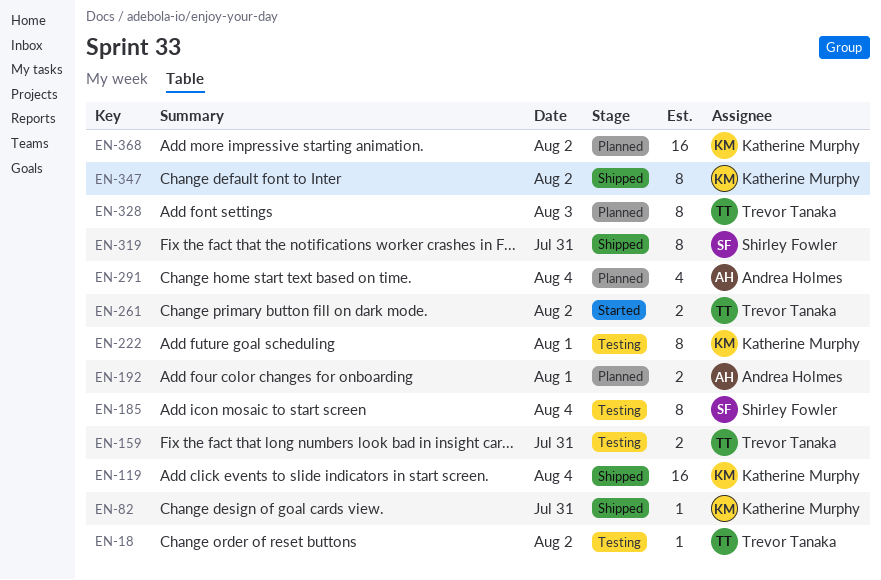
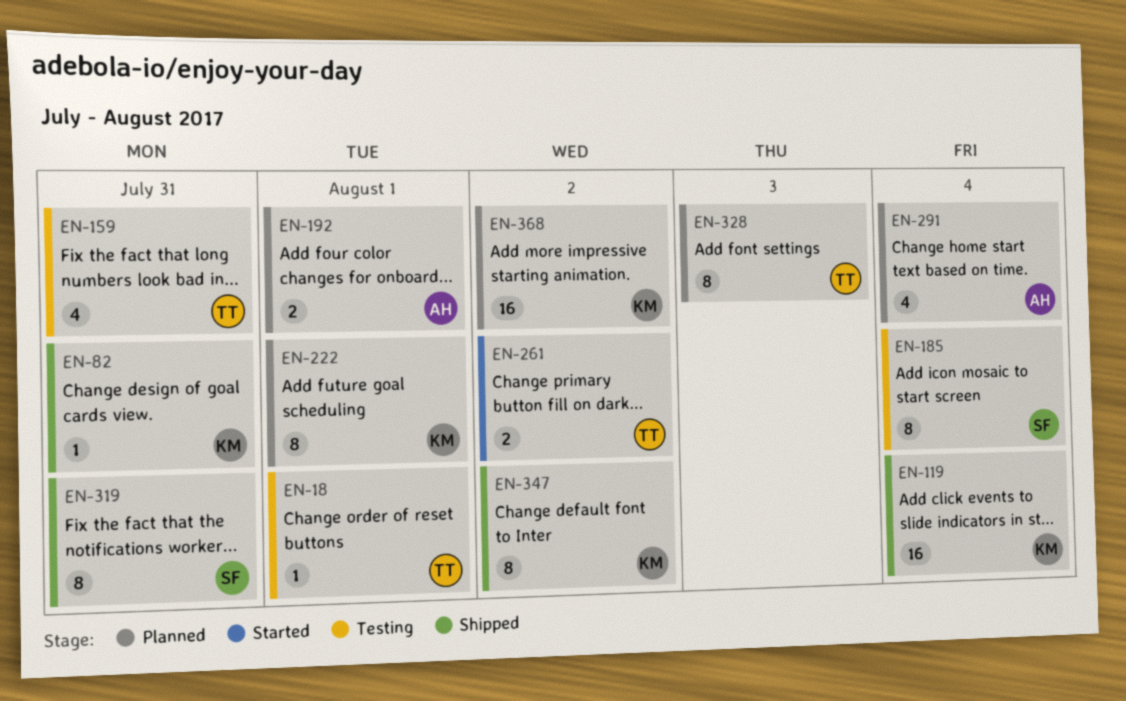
EN-18, day: Aug 2 -> Aug 1
EN-159, estimate: 2 -> 4
EN-222, status: Testing -> Planned

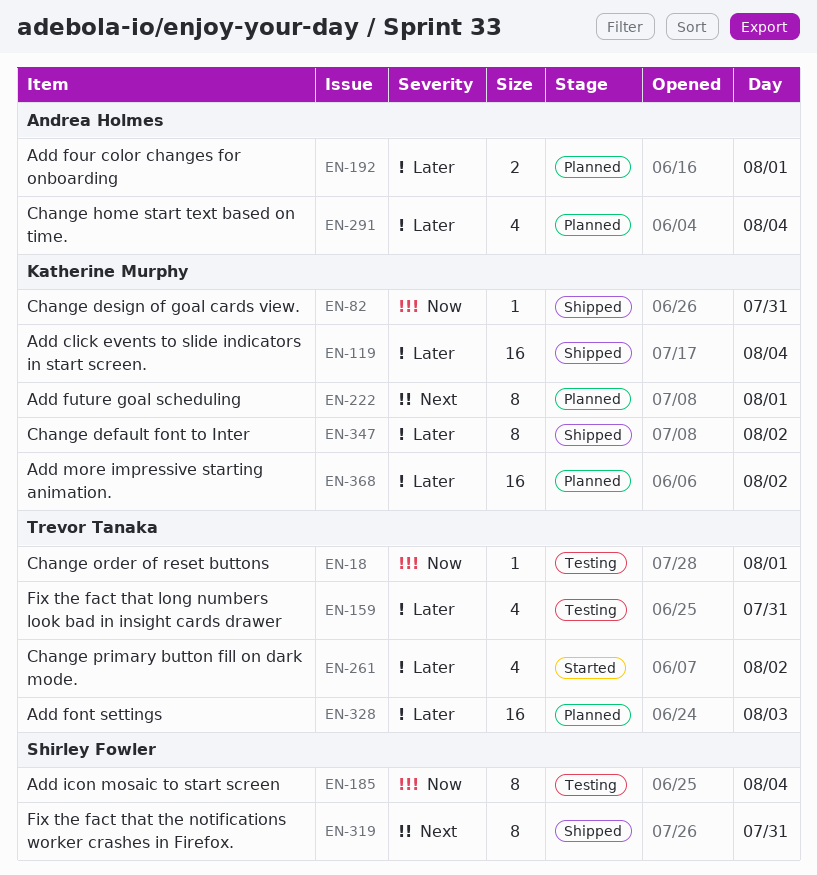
EN-261, estimate: 2 -> 4
EN-328, estimate: 8 -> 16

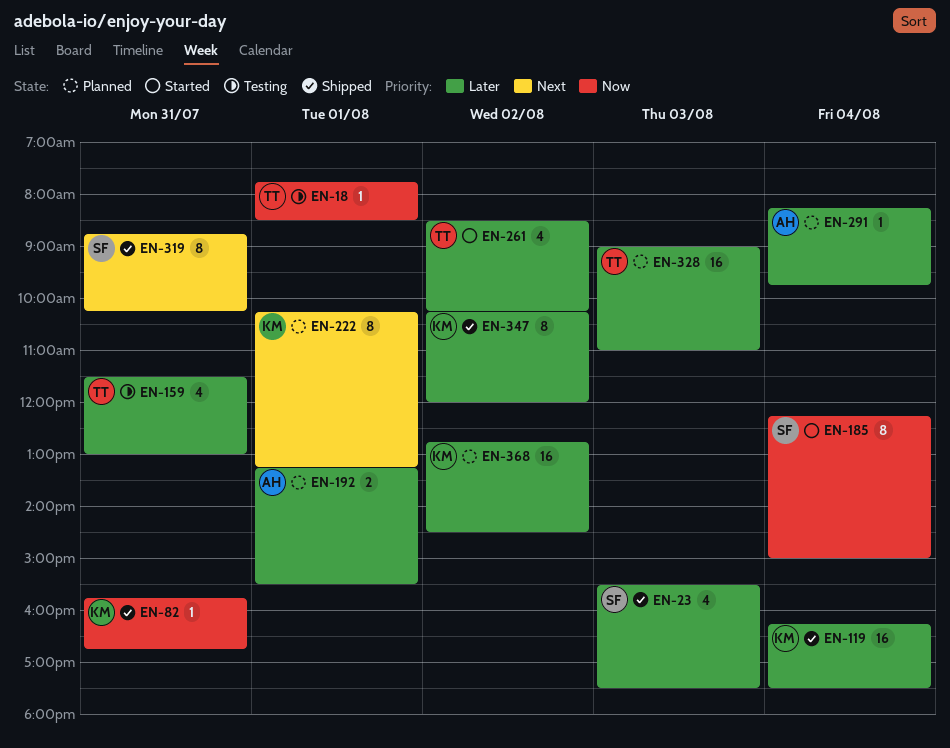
EN-23: none -> present
EN-185, status: Testing -> Started
EN-291, estimate: 4 -> 1

